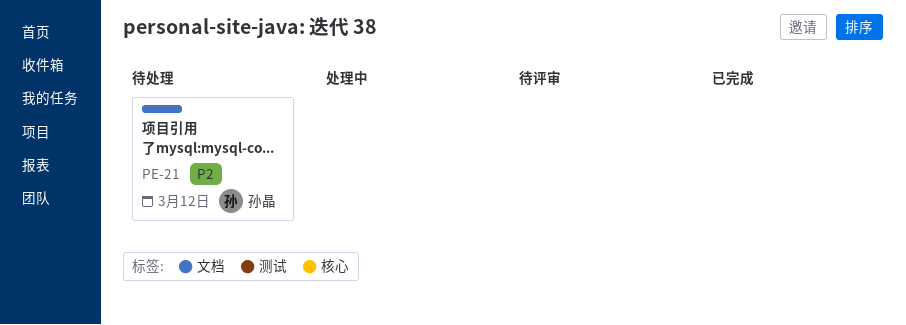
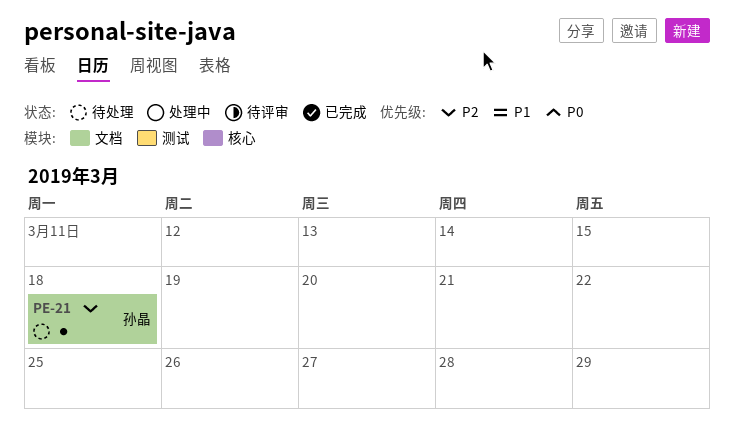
PE-21, due: Mar 12 -> Mar 18

